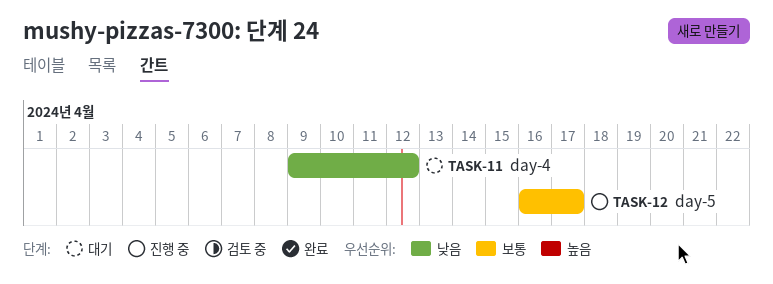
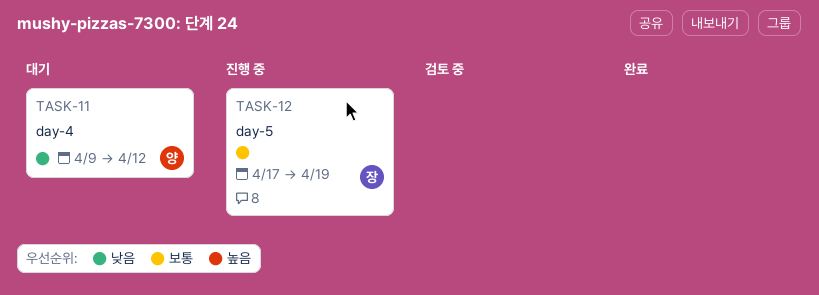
TASK-12, start: Apr 16 -> Apr 17
TASK-12, due: Apr 17 -> Apr 19

